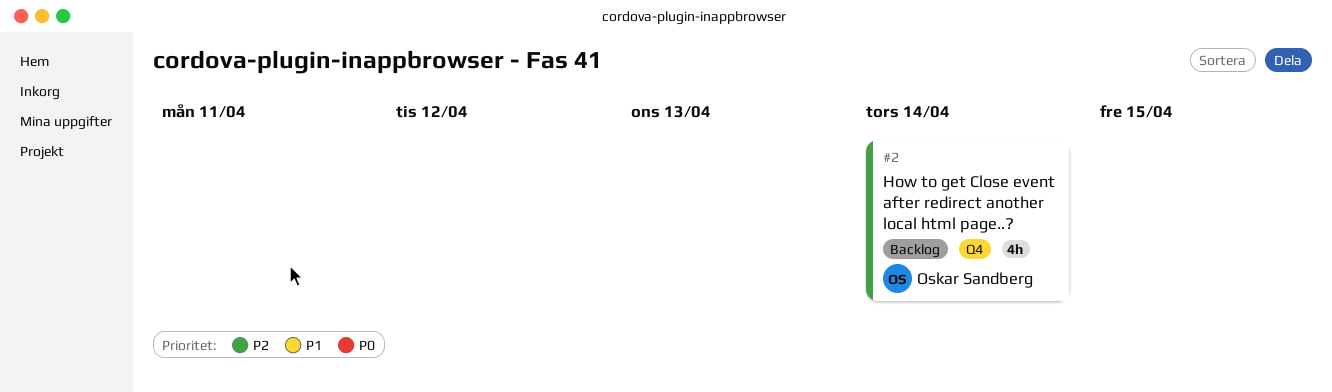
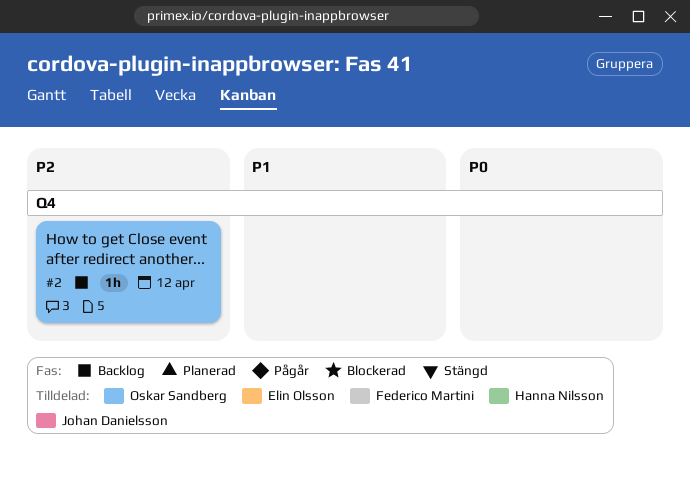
#2, estimate: 4h -> 1h
#2, due: Apr 14 -> Apr 12

